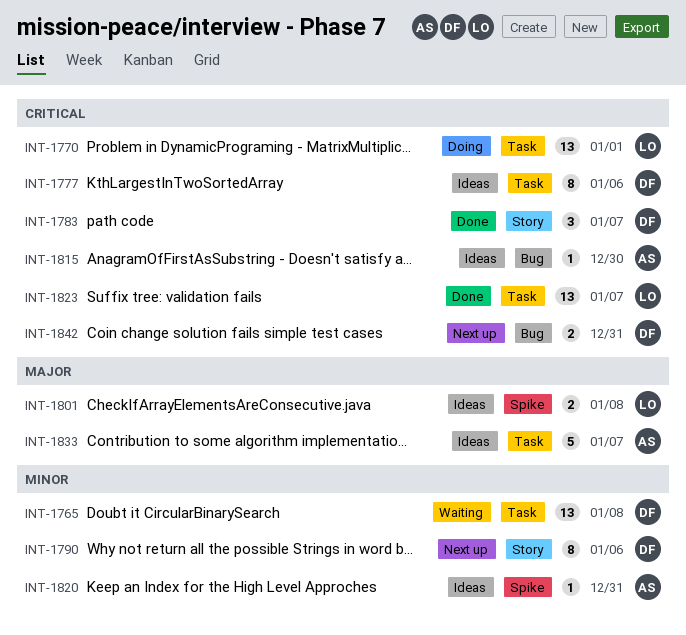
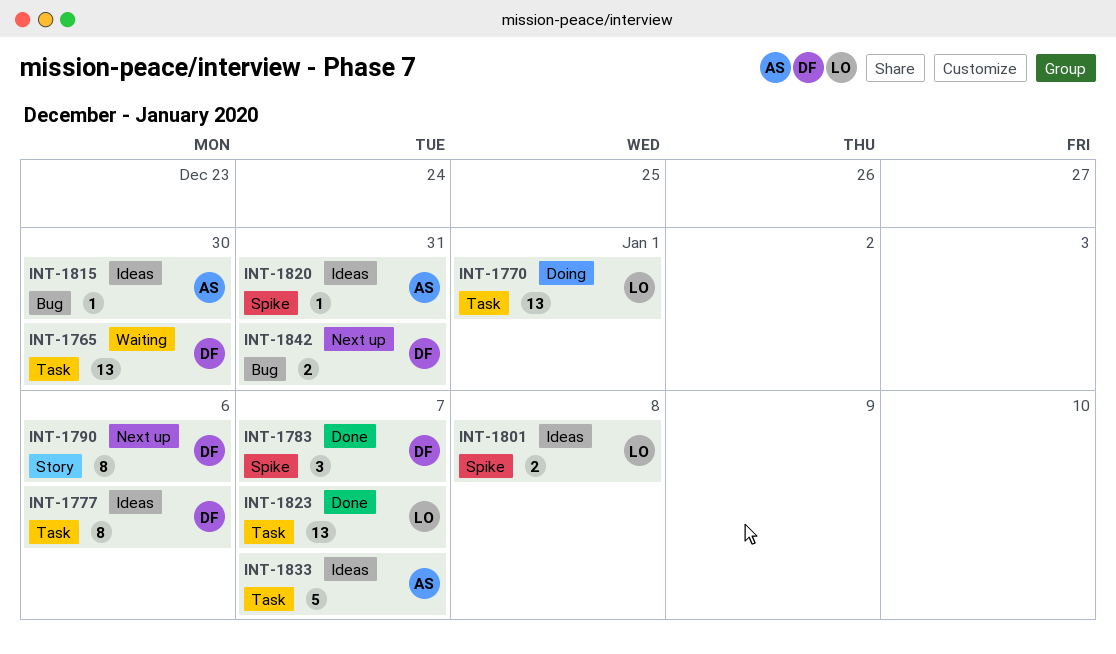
INT-1765, due: Jan 8 -> Dec 30
INT-1783, label: Story -> Spike

